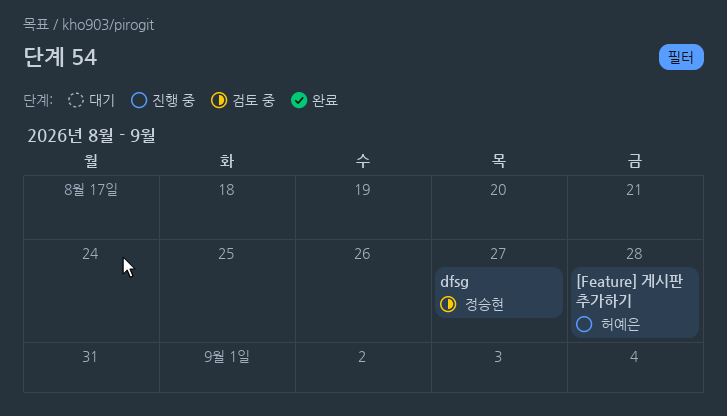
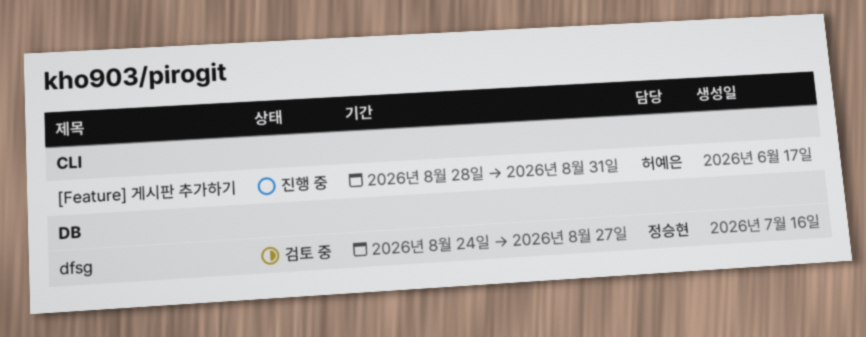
[Feature] 게시판 추가하기, due: Aug 28 -> Aug 31

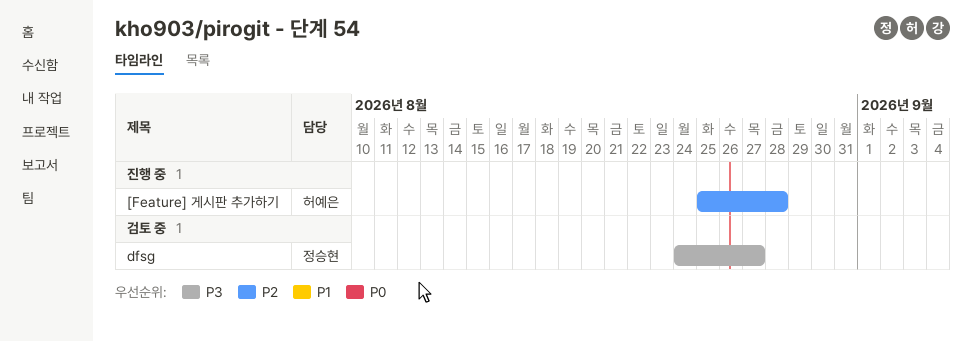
[Feature] 게시판 추가하기, start: Aug 28 -> Aug 25
[Feature] 게시판 추가하기, due: Aug 31 -> Aug 28

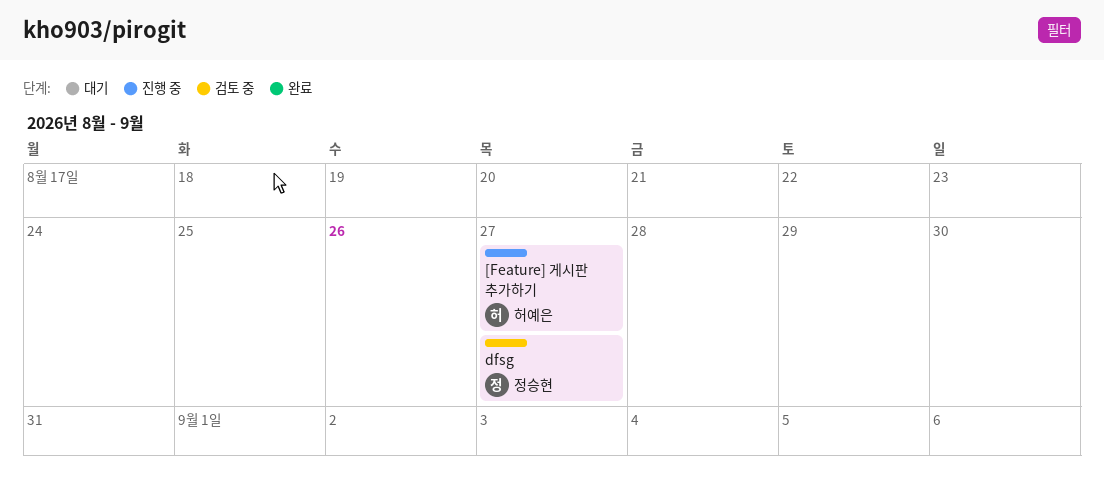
[Feature] 게시판 추가하기, due: Aug 28 -> Aug 27

